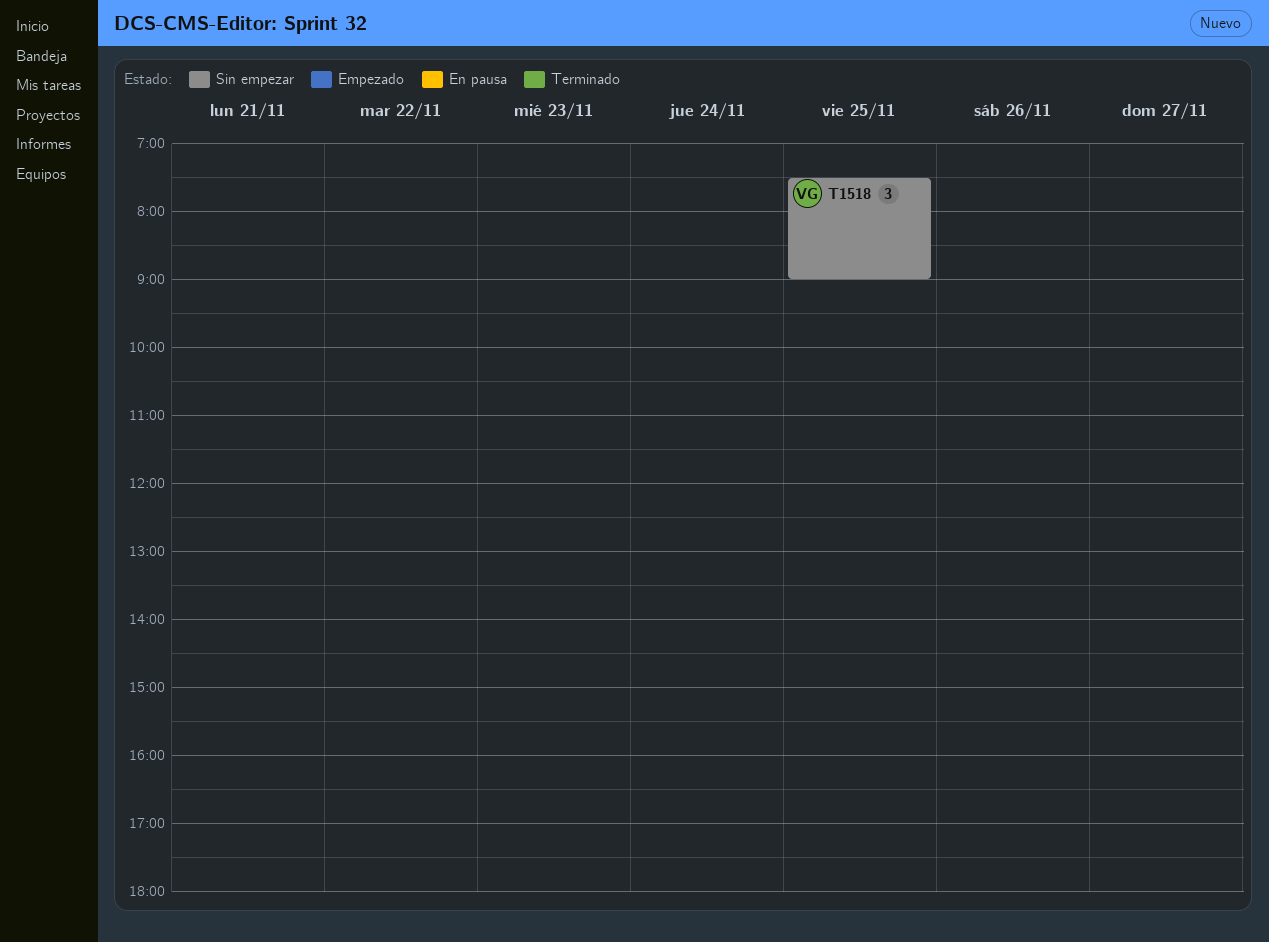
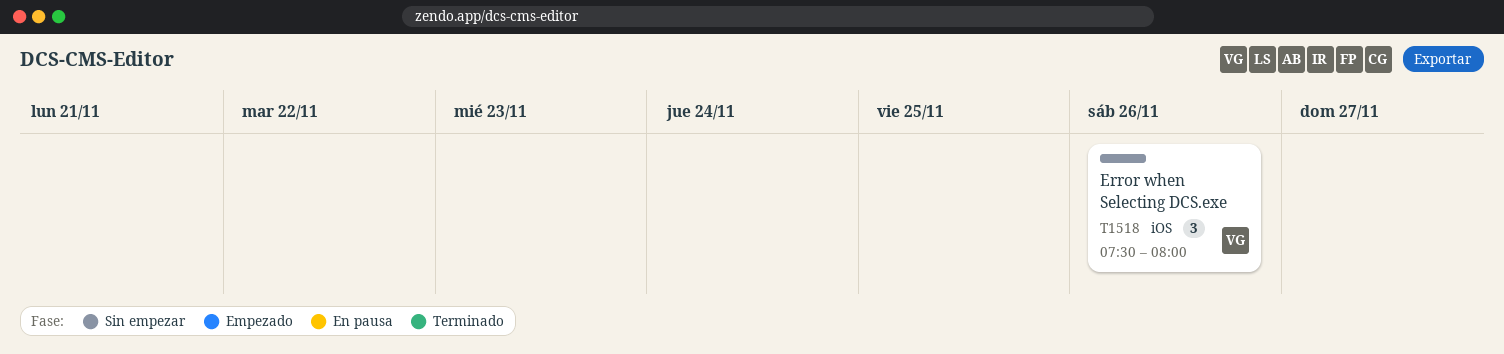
T1518, day: Nov 25 -> Nov 26
T1518, ends: 09:00 -> 08:00

